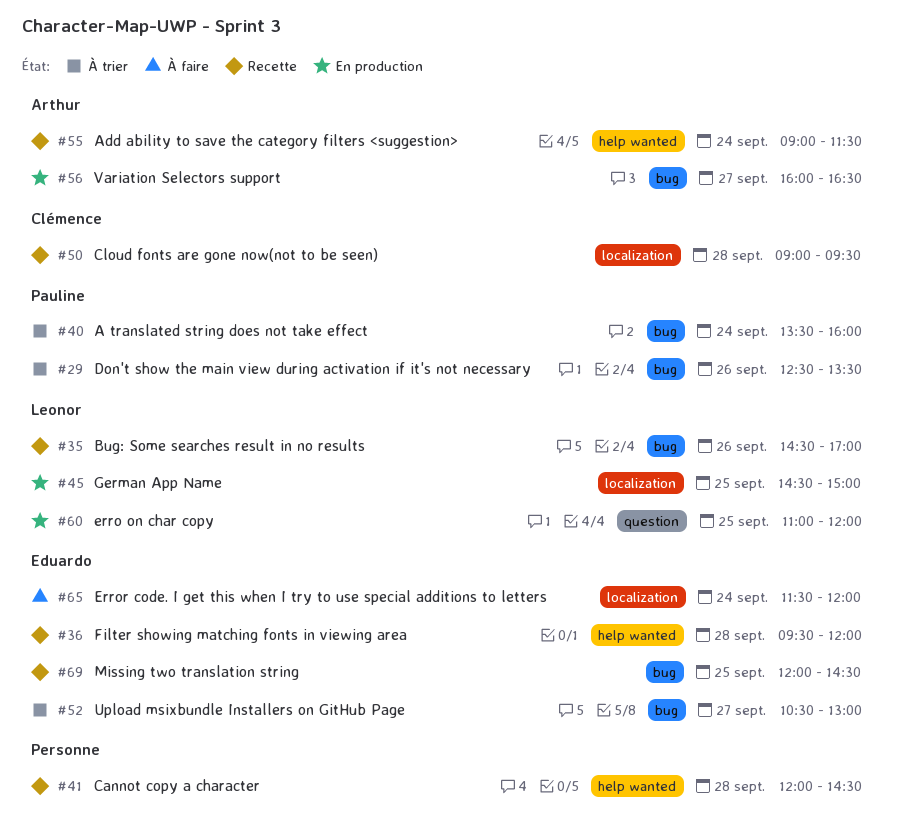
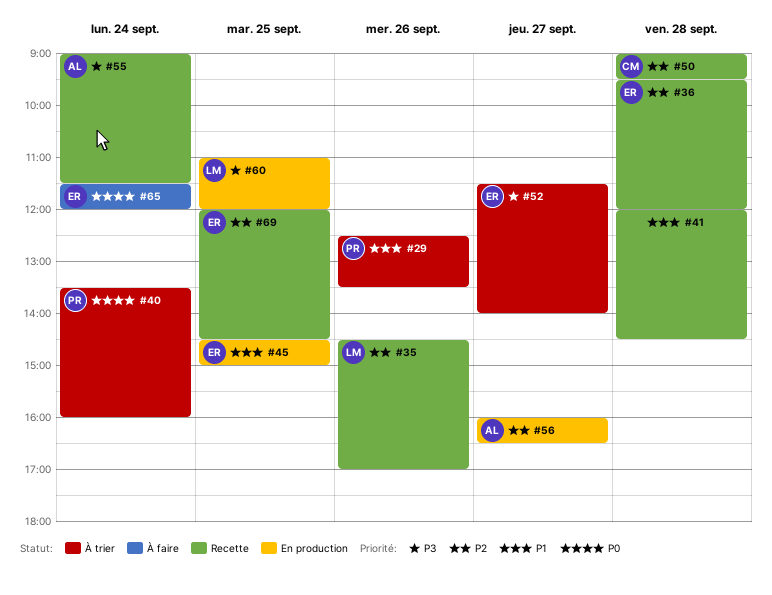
#45, owner: Leonor -> Eduardo
#52, begins: 10:30 -> 11:30
#52, ends: 13:00 -> 14:00

